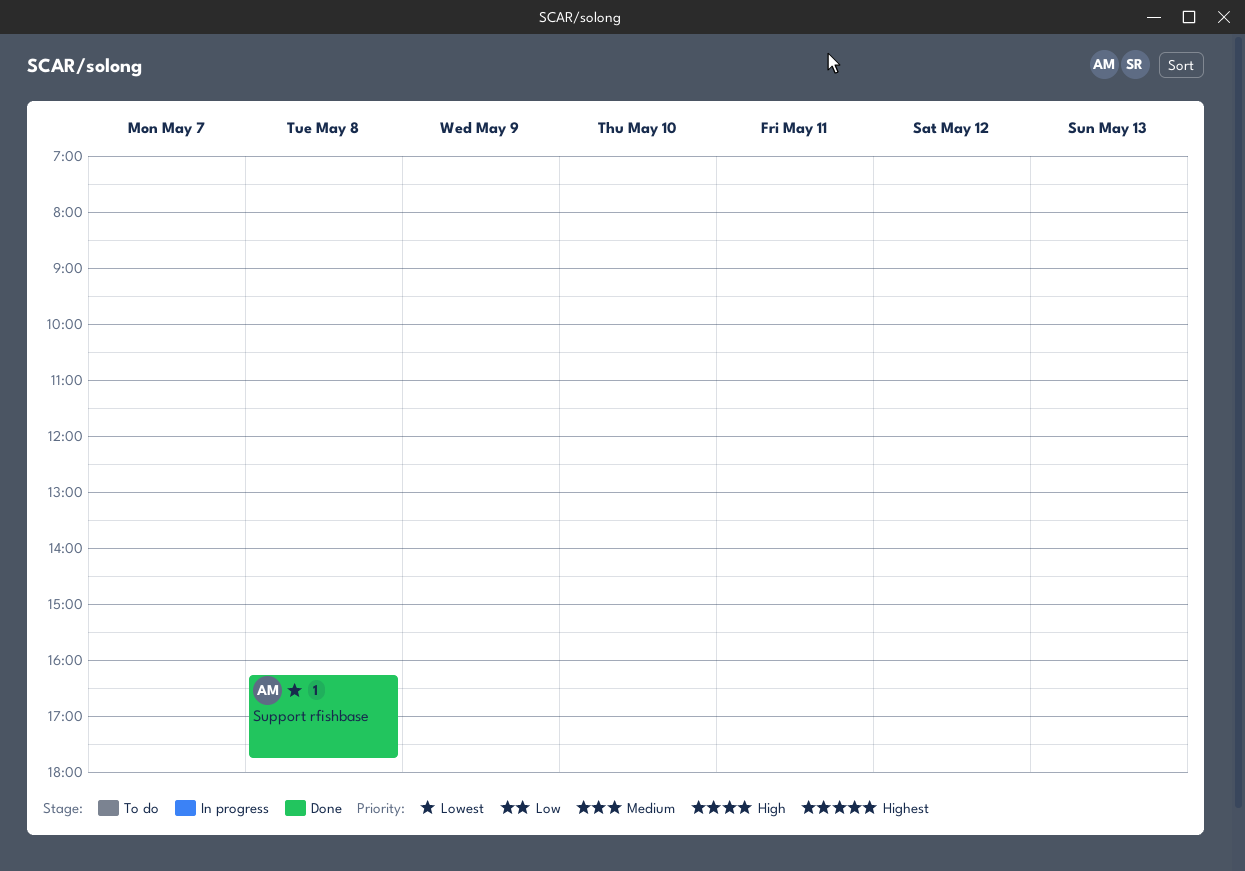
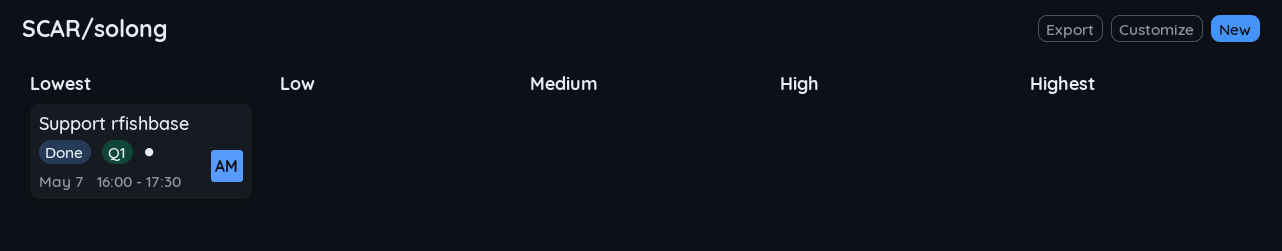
Support rfishbase, day: May 8 -> May 7
Support rfishbase, begins: 16:15 -> 16:00
Support rfishbase, ends: 17:45 -> 17:30

